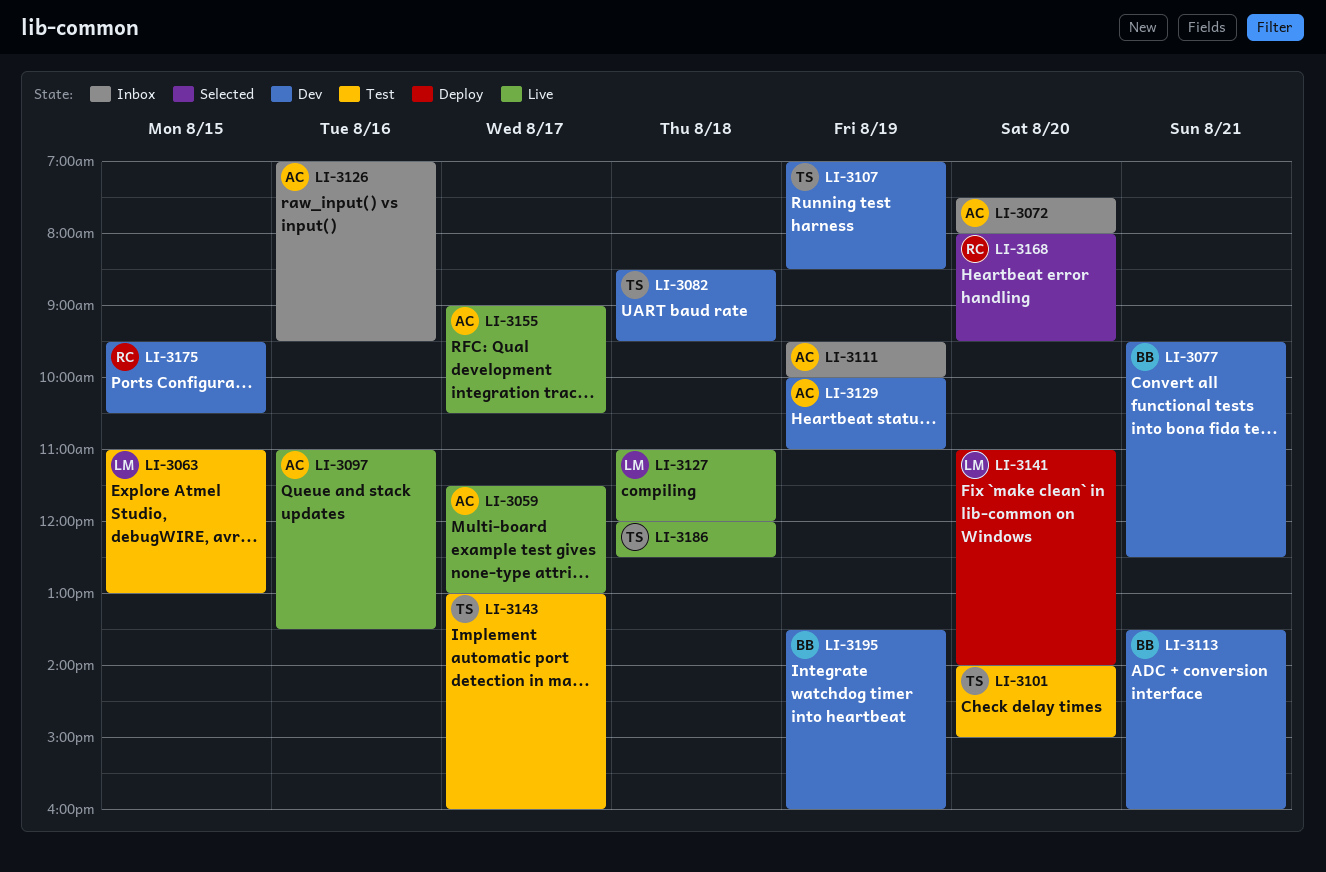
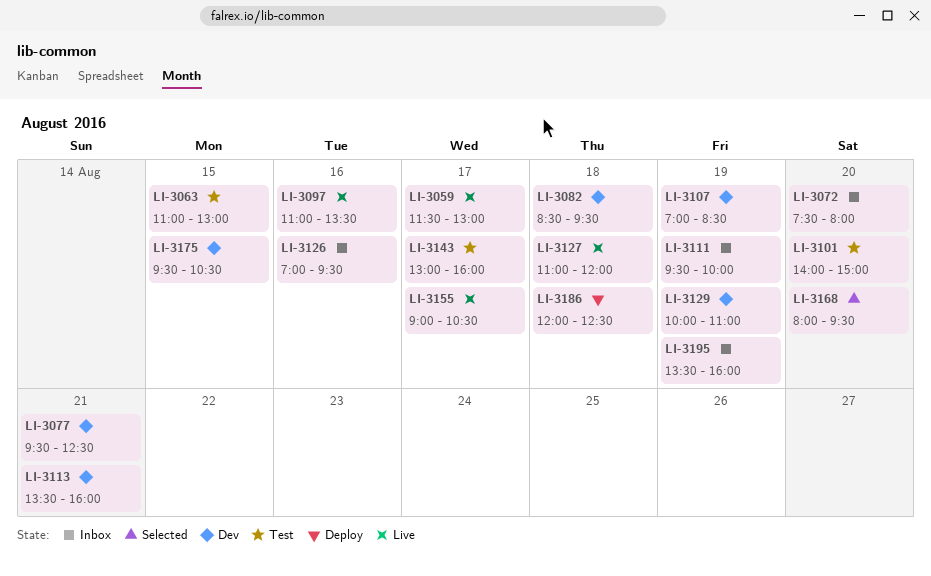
LI-3141: present -> none
LI-3186, status: Live -> Deploy
LI-3195, status: Dev -> Inbox

